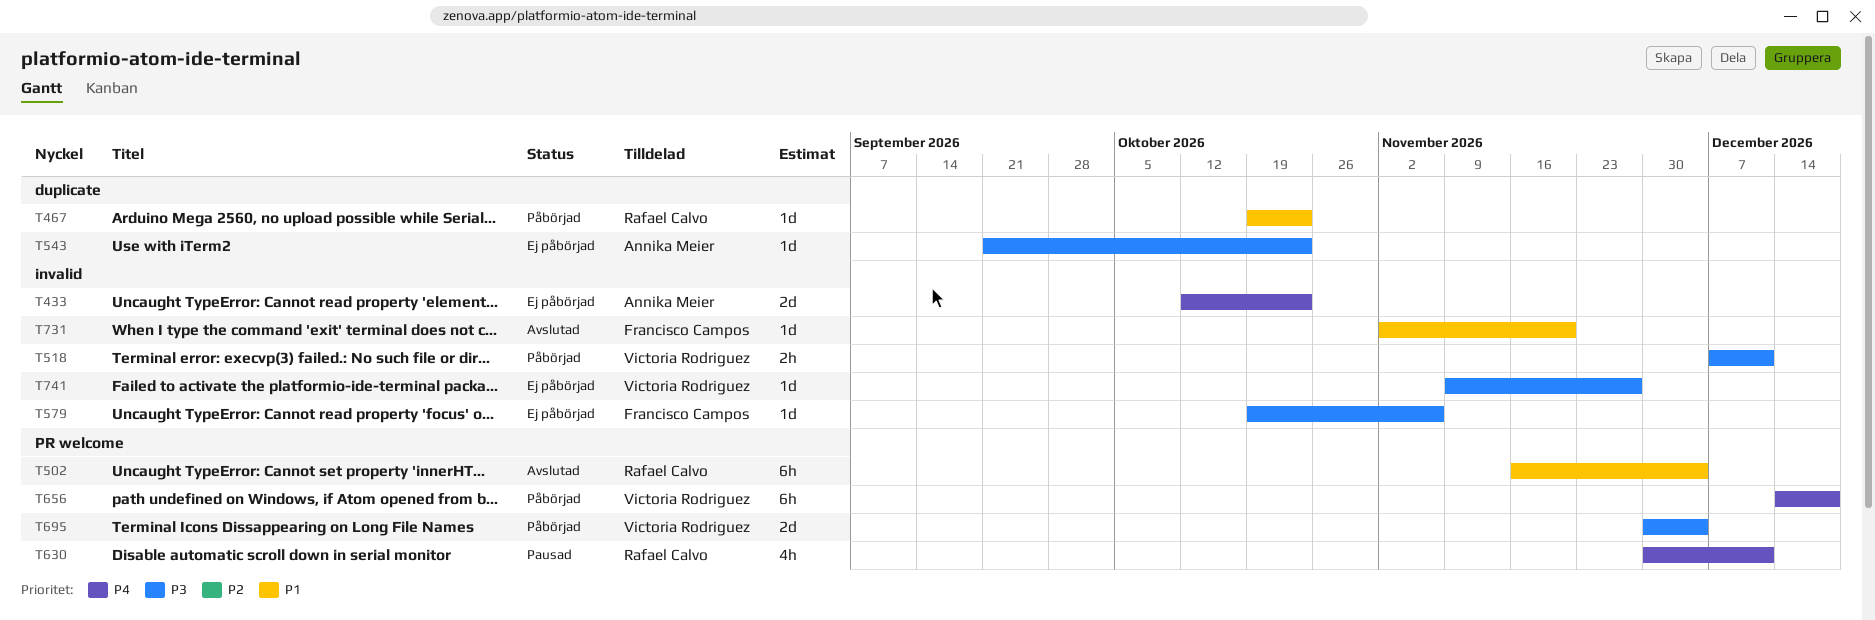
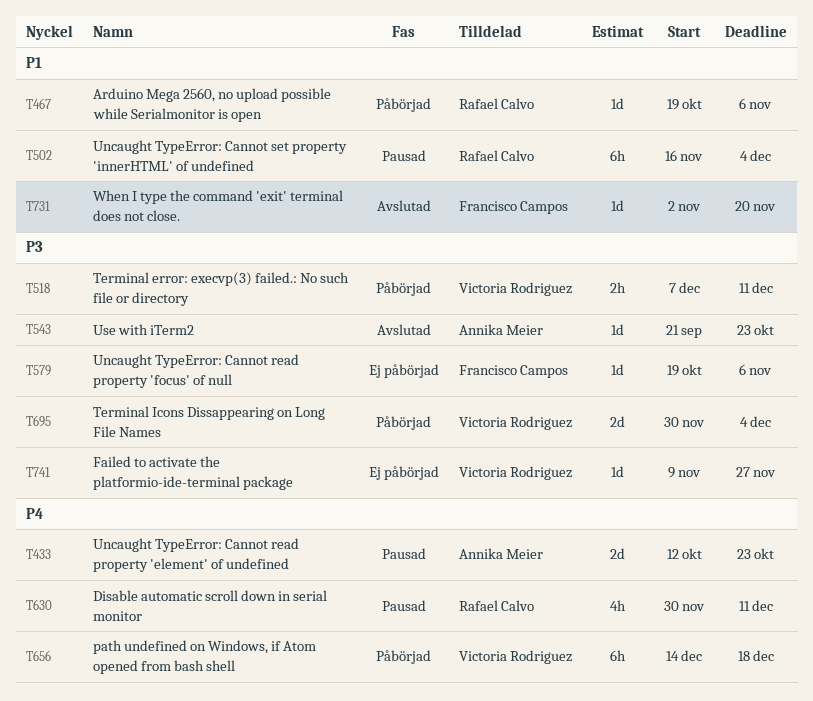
T433, status: Ej påbörjad -> Pausad
T467, due: Oct 23 -> Nov 6
T502, status: Avslutad -> Pausad
T543, status: Ej påbörjad -> Avslutad

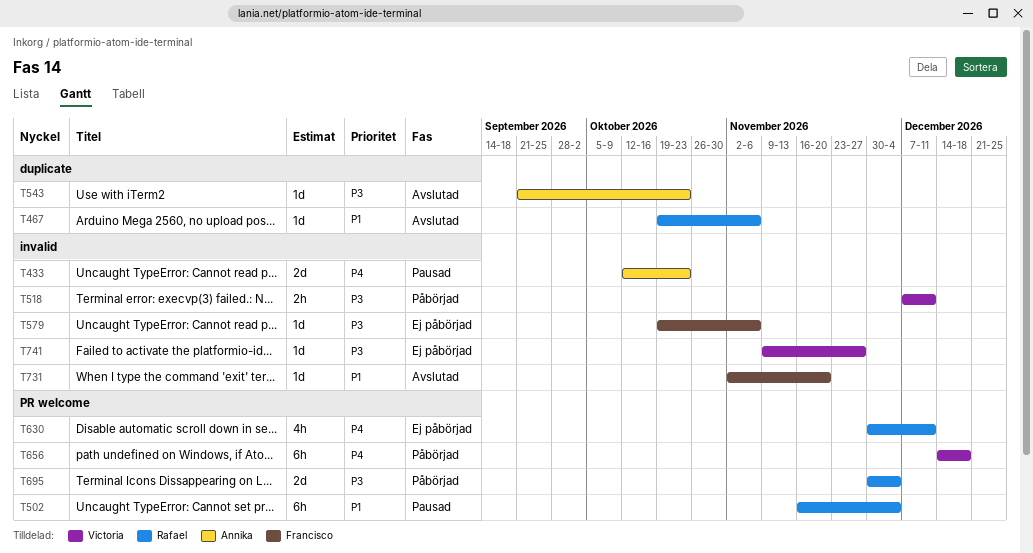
T467, status: Påbörjad -> Avslutad
T630, status: Pausad -> Ej påbörjad
T695, owner: Victoria Rodriguez -> Rafael Calvo

